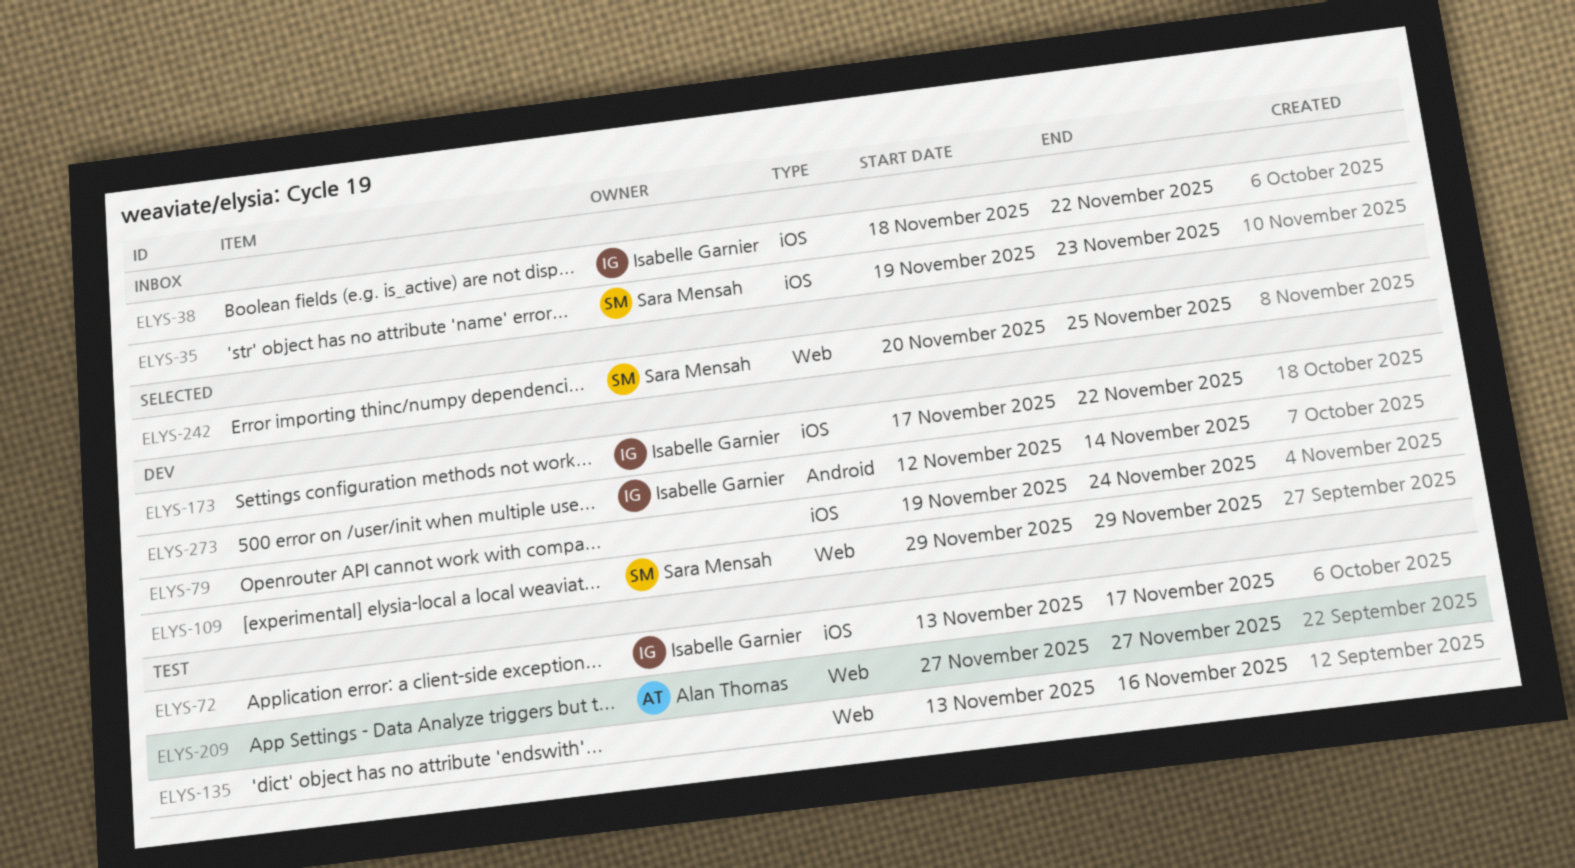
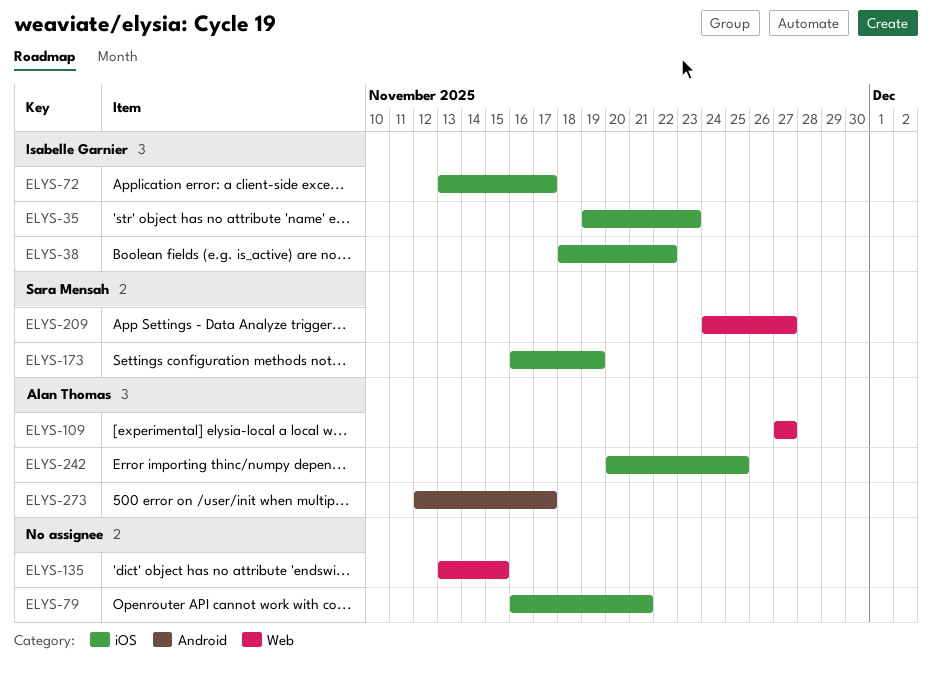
ELYS-35, owner: Sara Mensah -> Isabelle Garnier
ELYS-79, start: Nov 19 -> Nov 16
ELYS-79, due: Nov 24 -> Nov 21
ELYS-109, owner: Sara Mensah -> Alan Thomas
ELYS-109, start: Nov 29 -> Nov 27
ELYS-109, due: Nov 29 -> Nov 27
ELYS-135, due: Nov 16 -> Nov 15
ELYS-173, owner: Isabelle Garnier -> Sara Mensah
ELYS-173, start: Nov 17 -> Nov 16
ELYS-173, due: Nov 22 -> Nov 19
ELYS-209, owner: Alan Thomas -> Sara Mensah
ELYS-209, start: Nov 27 -> Nov 24
ELYS-242, owner: Sara Mensah -> Alan Thomas
ELYS-242, label: Web -> iOS
ELYS-273, owner: Isabelle Garnier -> Alan Thomas
ELYS-273, due: Nov 14 -> Nov 17

